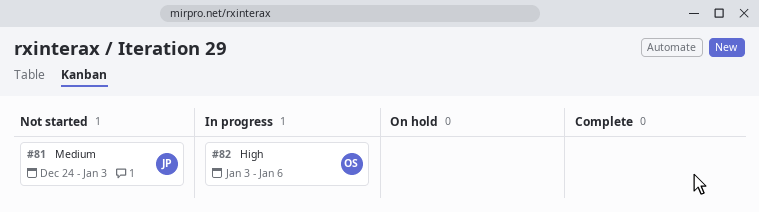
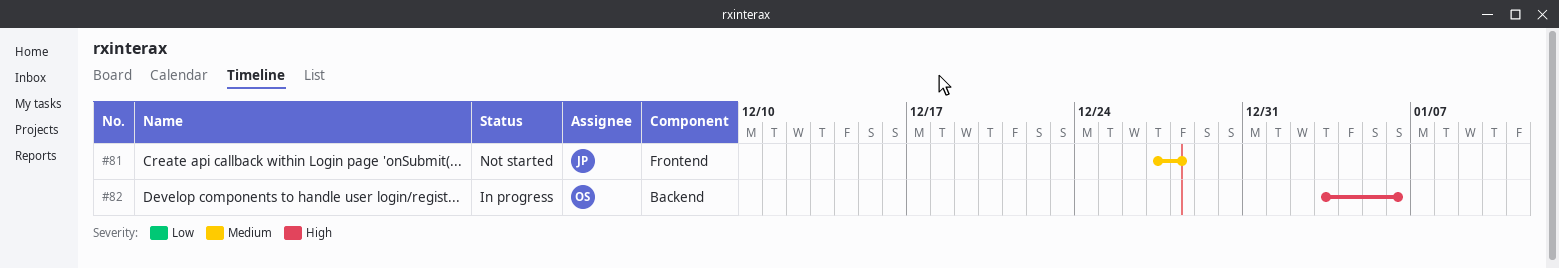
#81, start: Dec 24 -> Dec 27
#81, due: Jan 3 -> Dec 28

